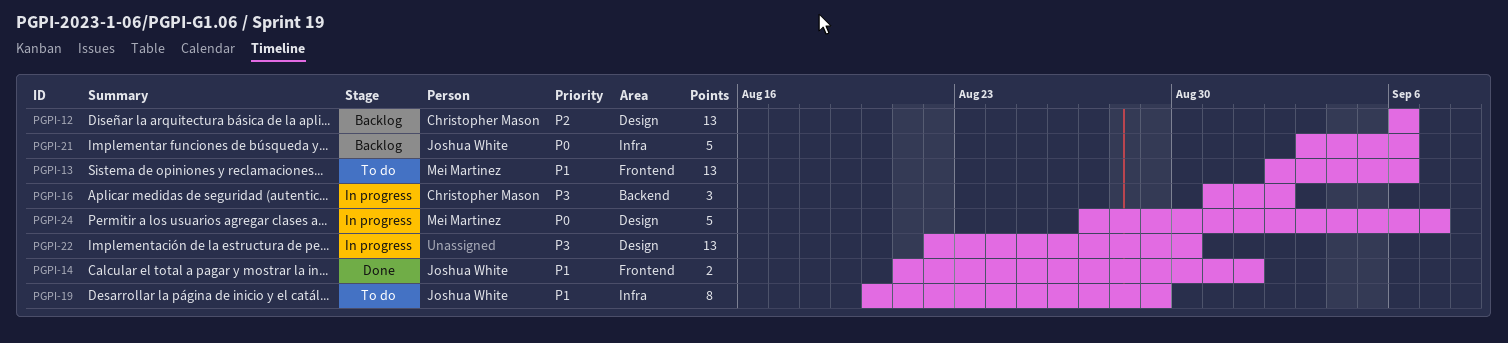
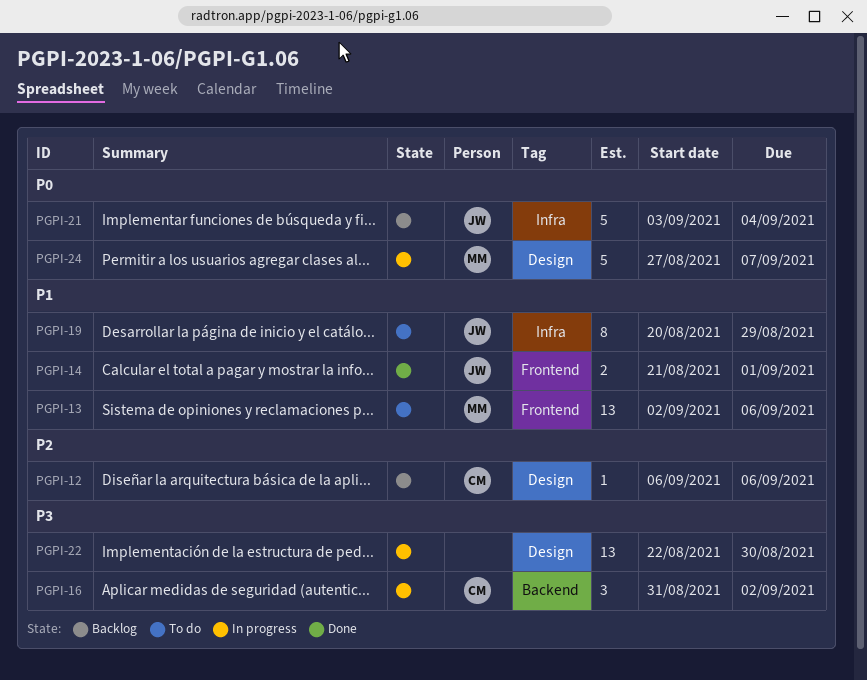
PGPI-12, estimate: 13 -> 1
PGPI-21, due: Sep 6 -> Sep 4

